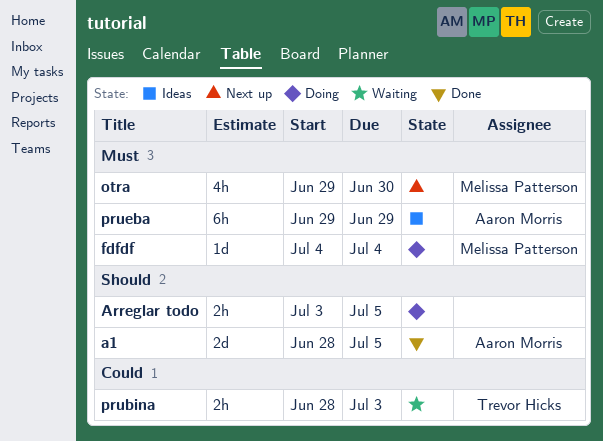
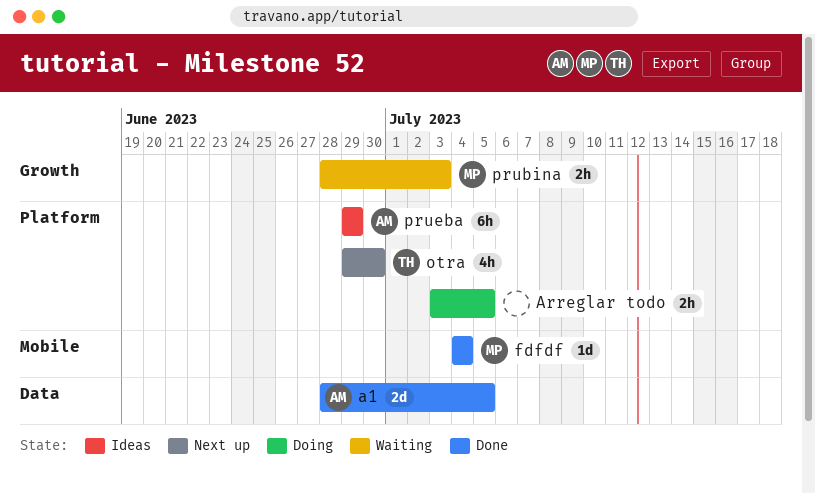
fdfdf, status: Doing -> Done
otra, owner: Melissa Patterson -> Trevor Hicks
prubina, owner: Trevor Hicks -> Melissa Patterson

